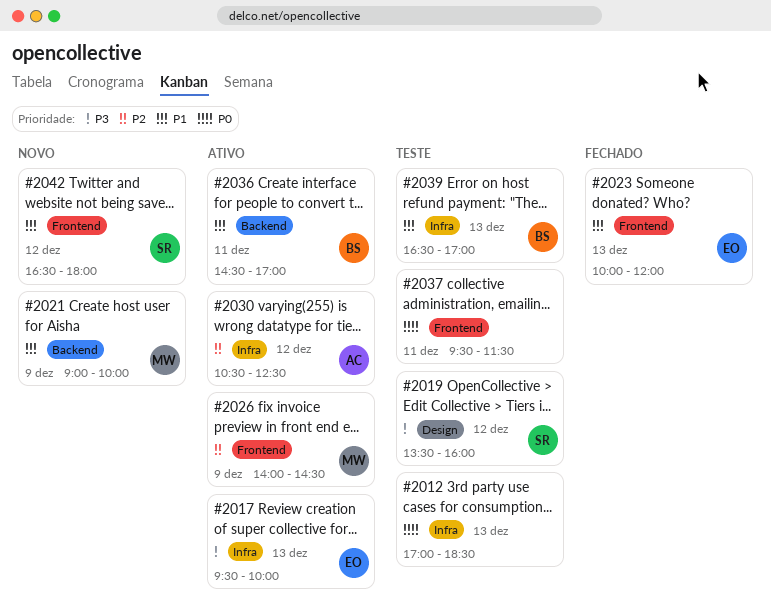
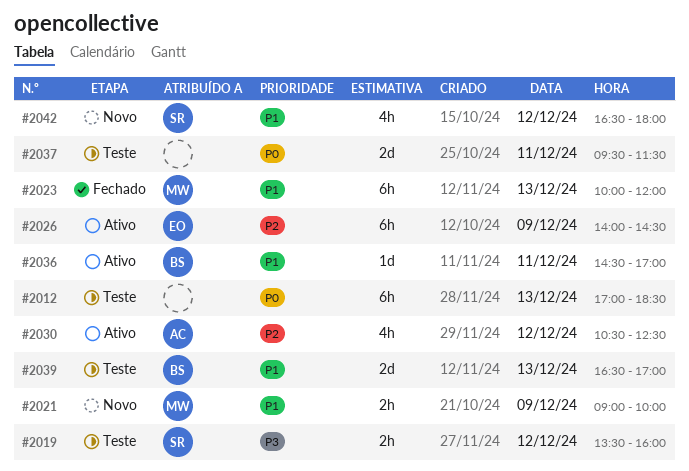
#2017: present -> none
#2023, owner: EO -> MW
#2026, owner: MW -> EO

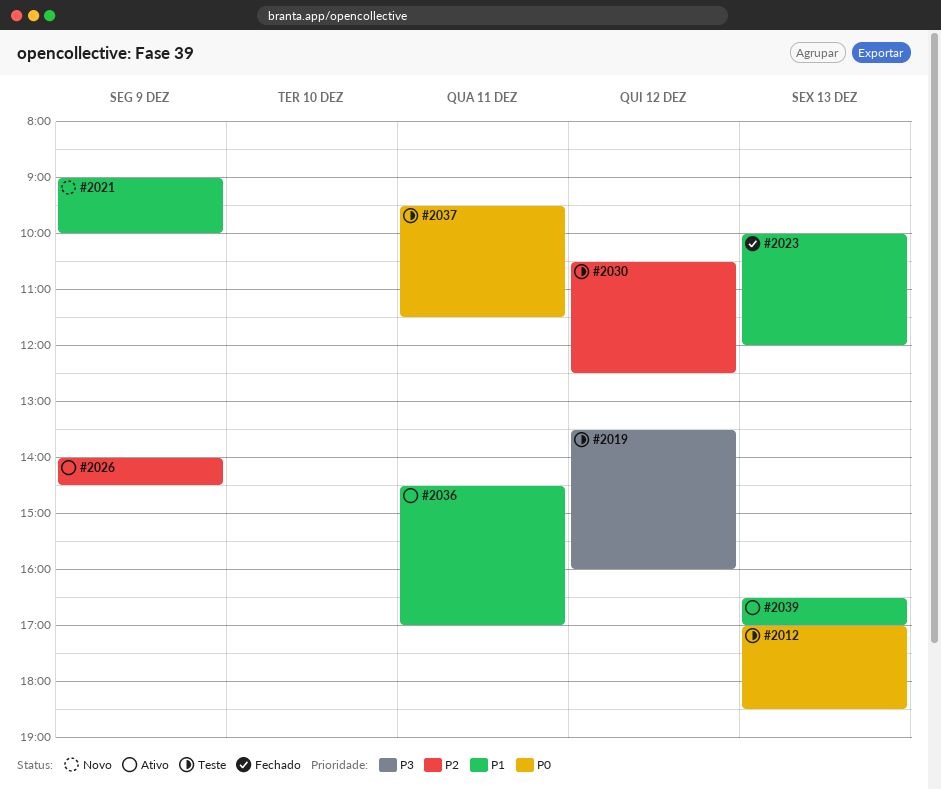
#2030, status: Ativo -> Teste
#2039, status: Teste -> Ativo
#2042: present -> none

